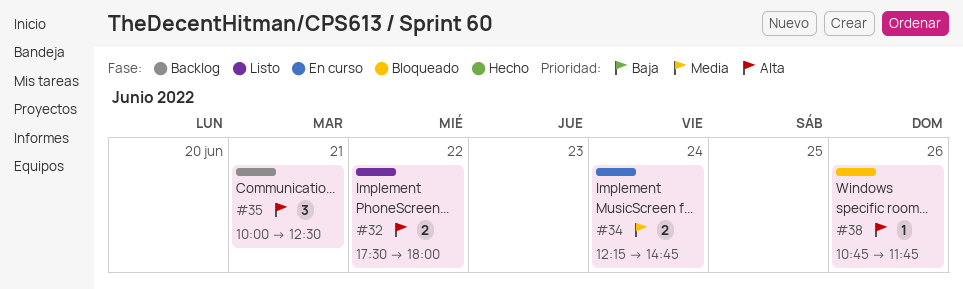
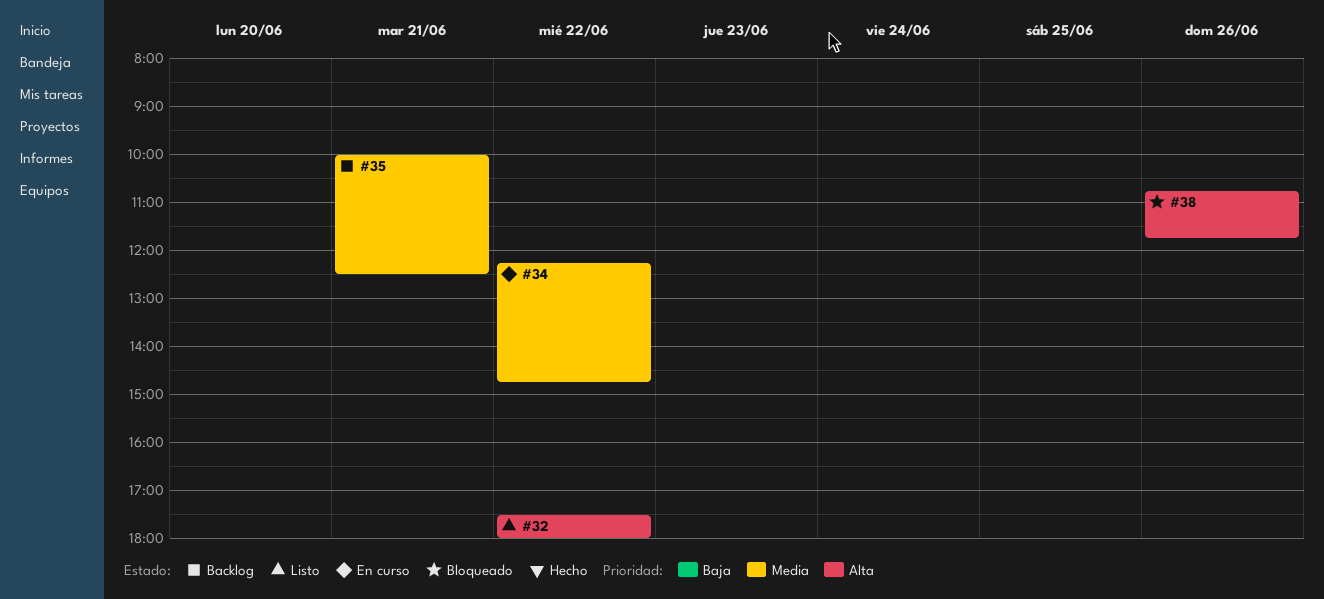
#34, day: Jun 24 -> Jun 22
#35, priority: Alta -> Media

